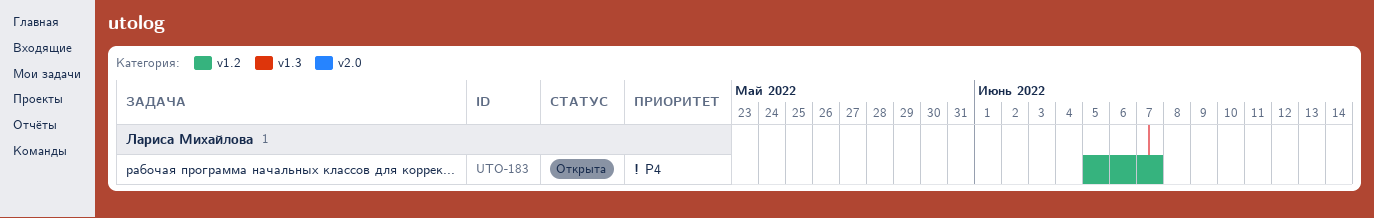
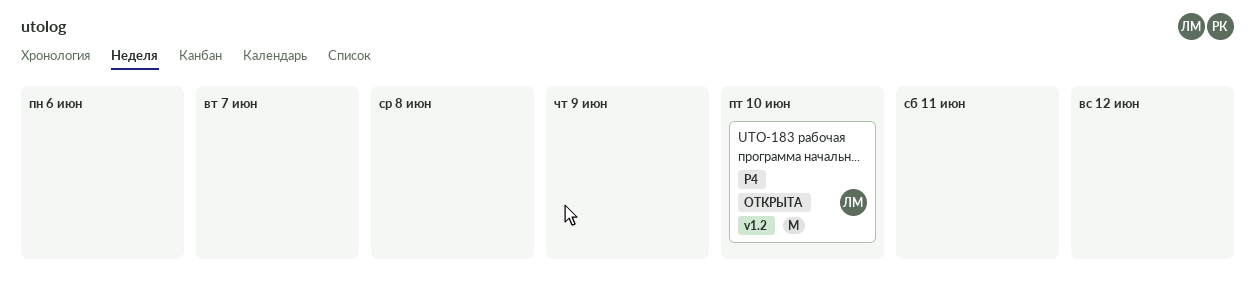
UTO-183, due: Jun 7 -> Jun 10

